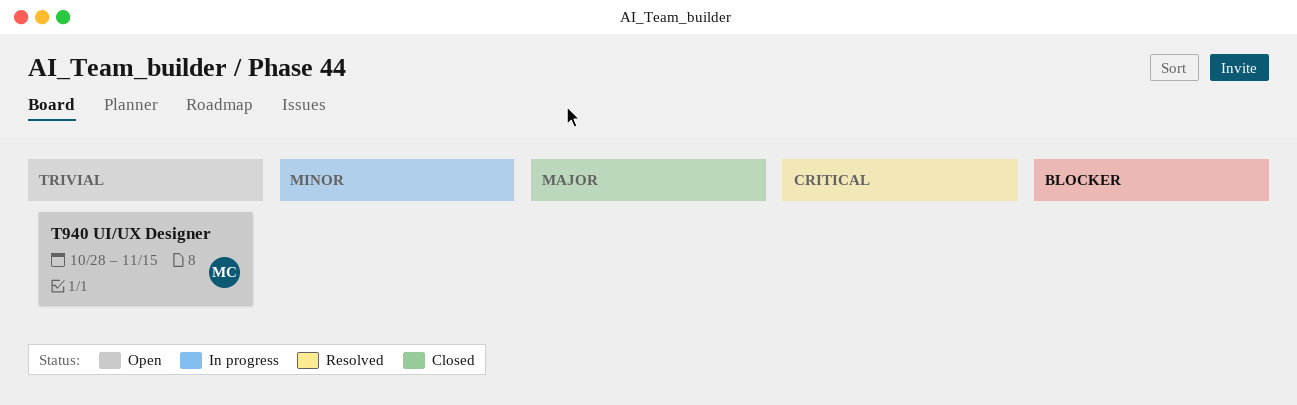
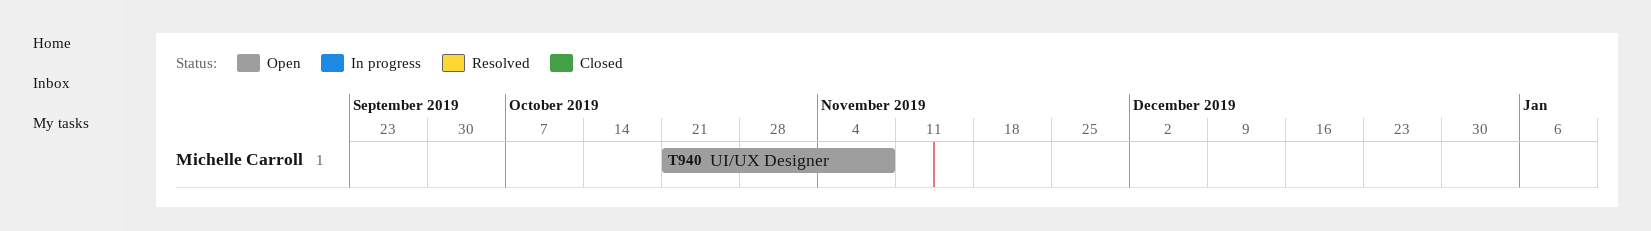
T940, start: Oct 28 -> Oct 21
T940, due: Nov 15 -> Nov 8

